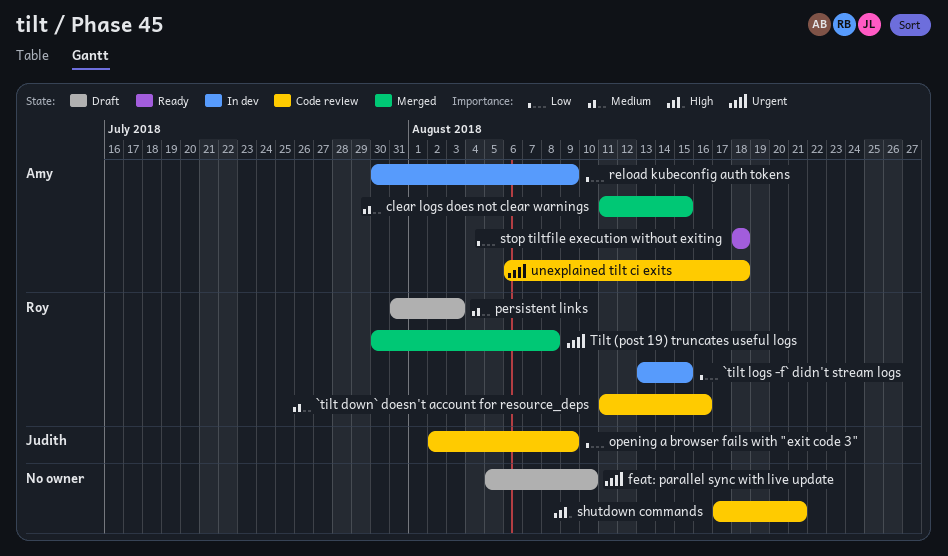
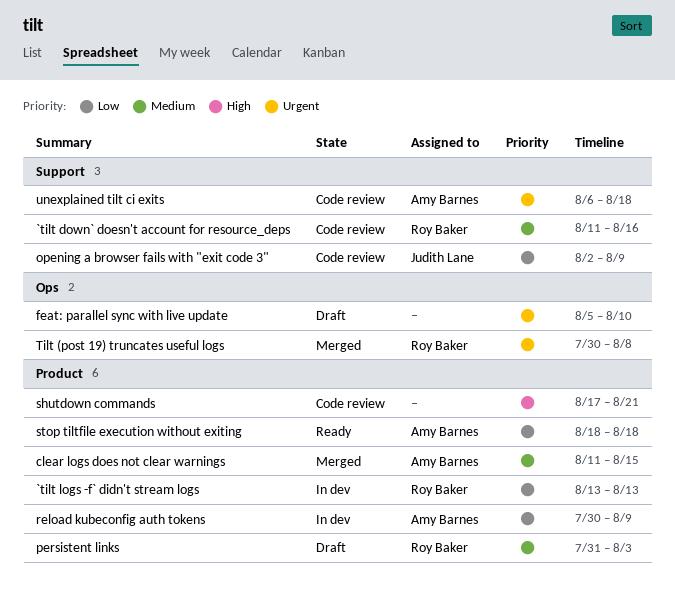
`tilt logs -f` didn't stream logs, due: Aug 15 -> Aug 13

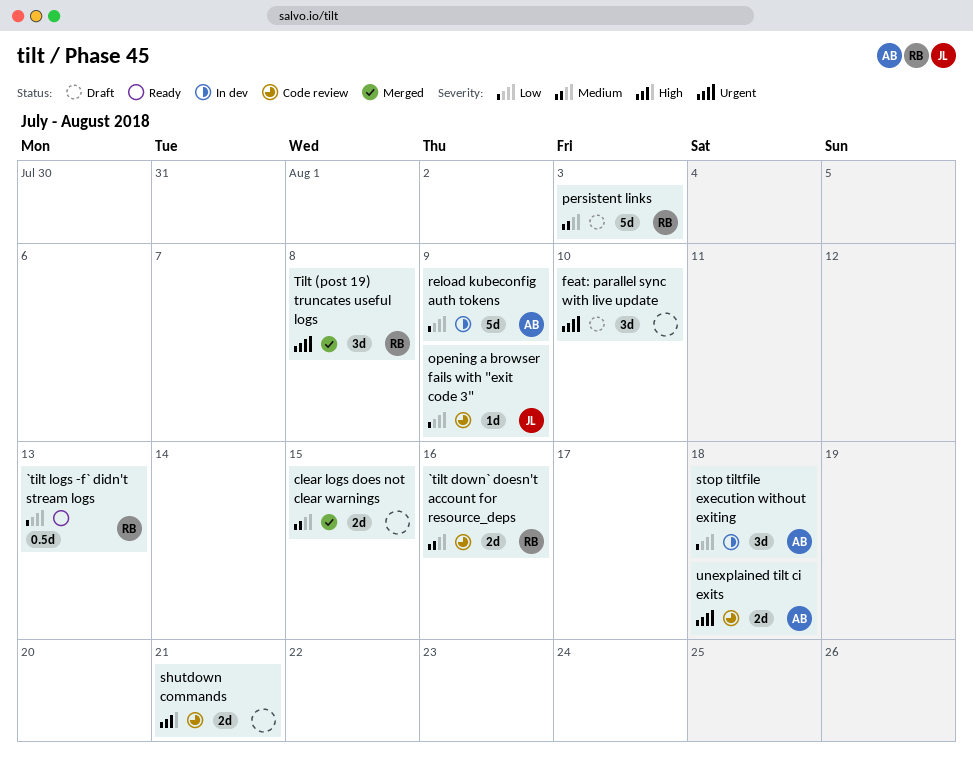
`tilt logs -f` didn't stream logs, status: In dev -> Ready
clear logs does not clear warnings, owner: Amy Barnes -> none
stop tiltfile execution without exiting, status: Ready -> In dev

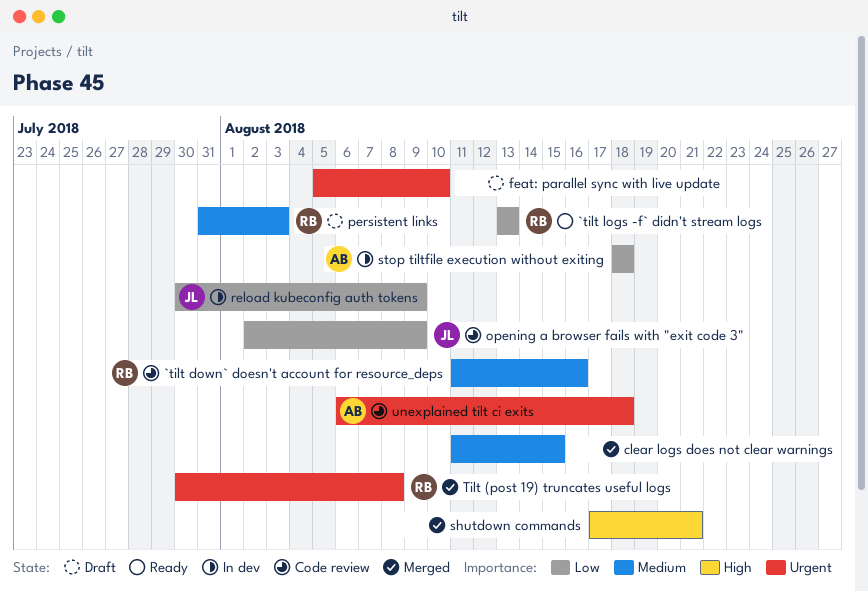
reload kubeconfig auth tokens, owner: AB -> JL
shutdown commands, status: Code review -> Merged

